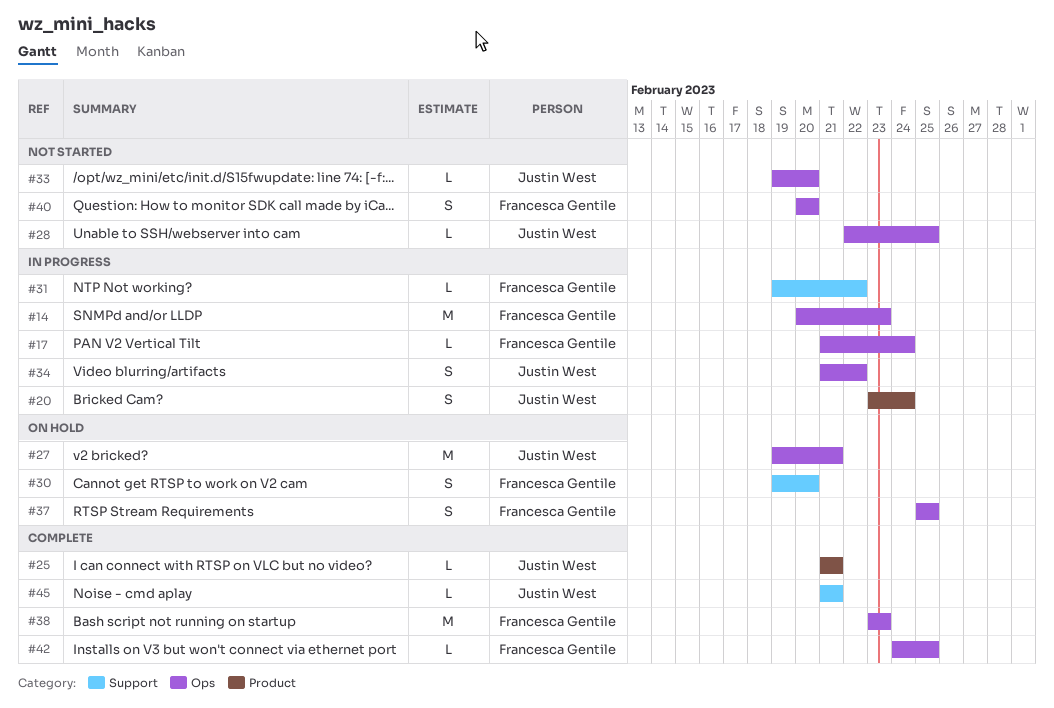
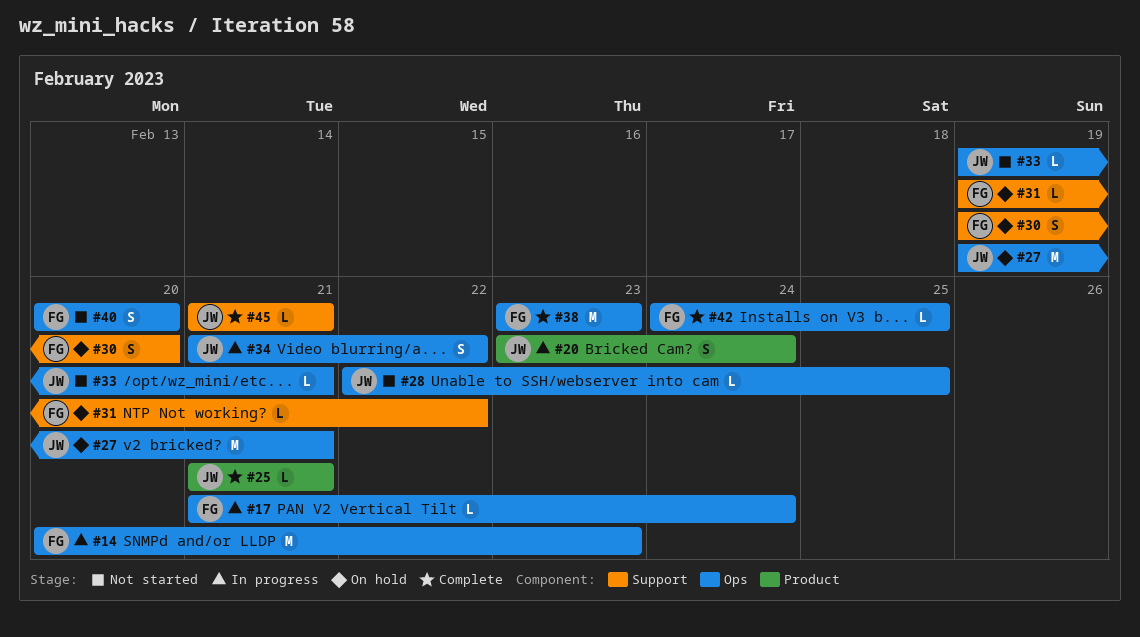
#31, status: In progress -> On hold
#33, due: Feb 20 -> Feb 21
#37: present -> none

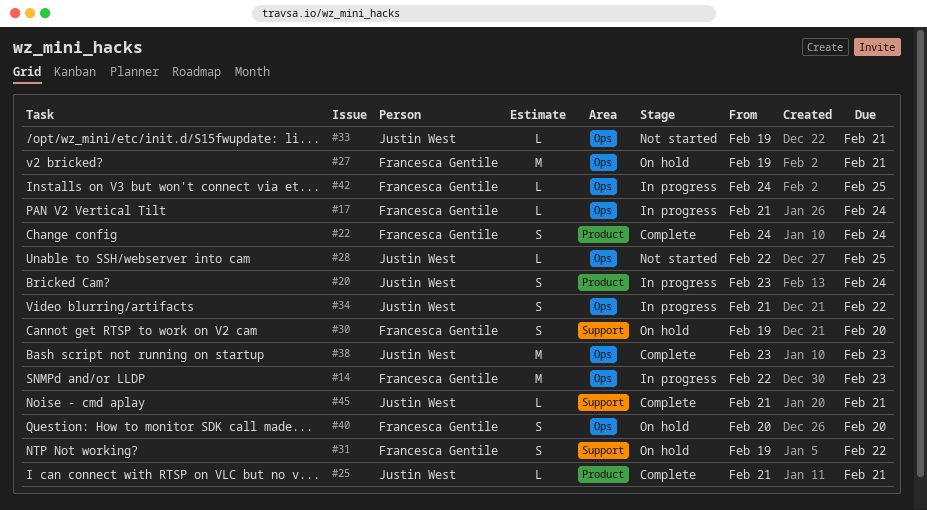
#14, start: Feb 20 -> Feb 22
#22: none -> present
#27, owner: Justin West -> Francesca Gentile
#31, estimate: L -> S
#38, owner: Francesca Gentile -> Justin West
#40, status: Not started -> On hold
#42, status: Complete -> In progress

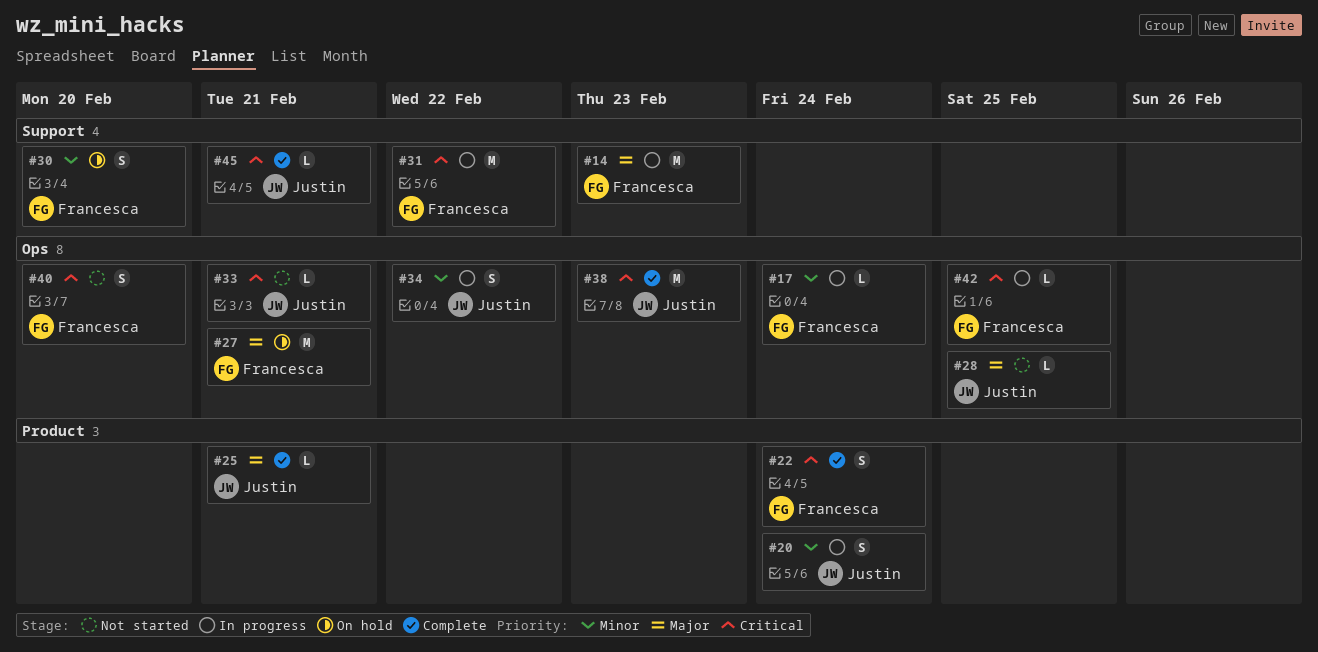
#14, label: Ops -> Support
#31, status: On hold -> In progress
#31, estimate: S -> M
#40, status: On hold -> Not started

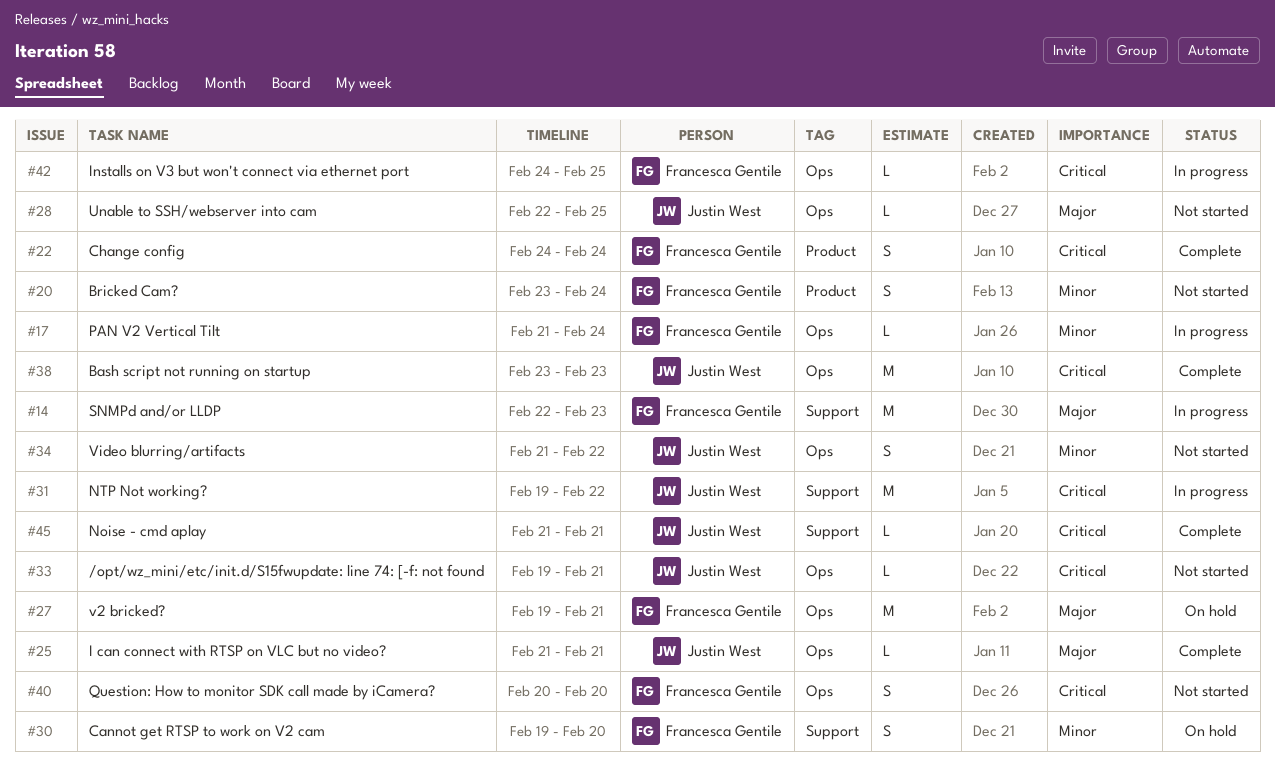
#20, status: In progress -> Not started
#20, owner: Justin West -> Francesca Gentile
#25, label: Product -> Ops
#31, owner: Francesca Gentile -> Justin West
#34, status: In progress -> Not started

